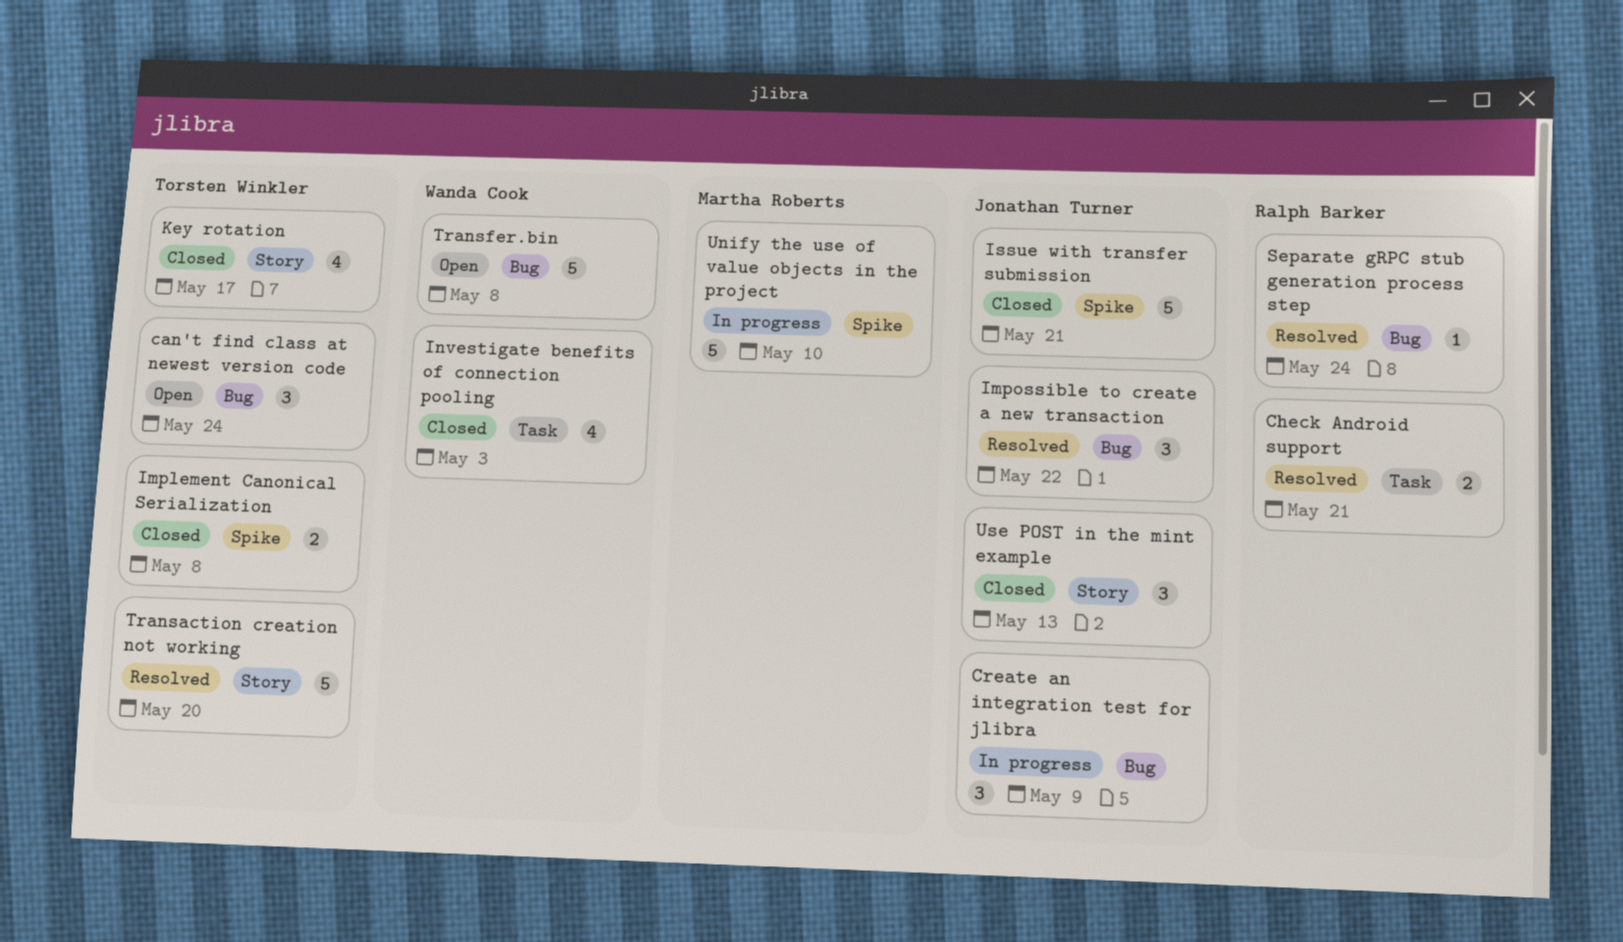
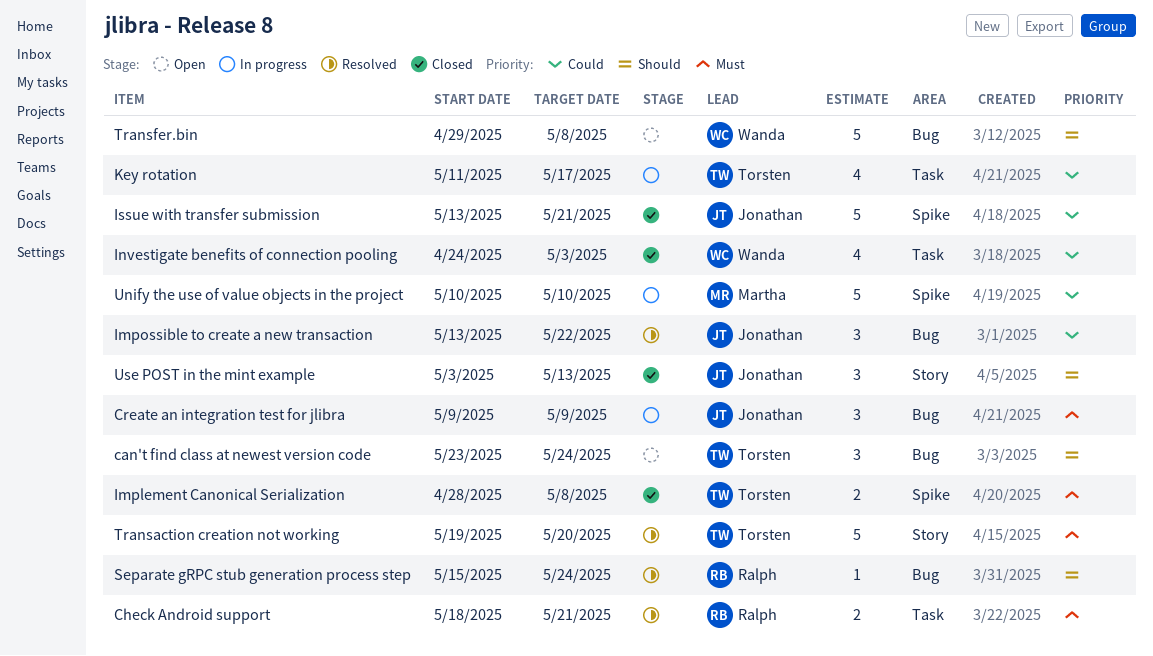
Key rotation, status: Closed -> In progress
Key rotation, label: Story -> Task

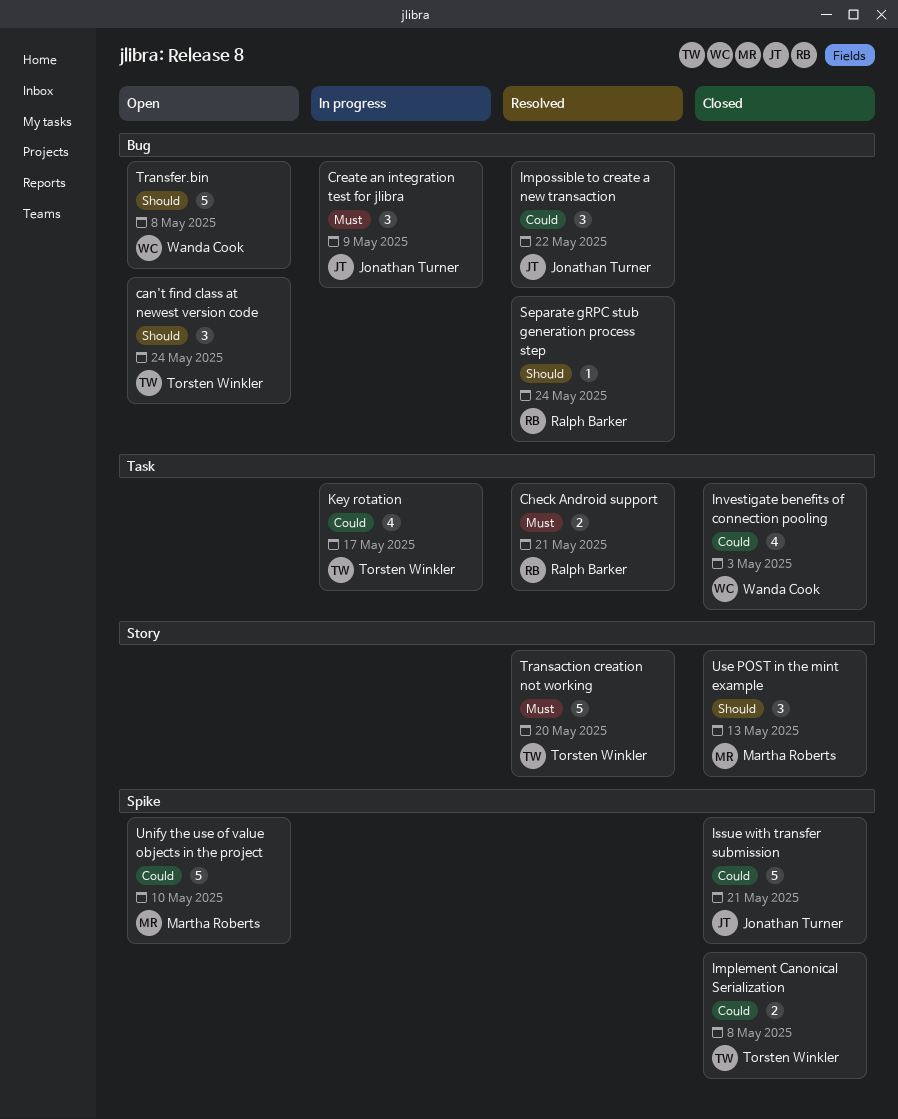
Implement Canonical Serialization, priority: Must -> Could
Unify the use of value objects in the project, status: In progress -> Open
Use POST in the mint example, owner: Jonathan Turner -> Martha Roberts

